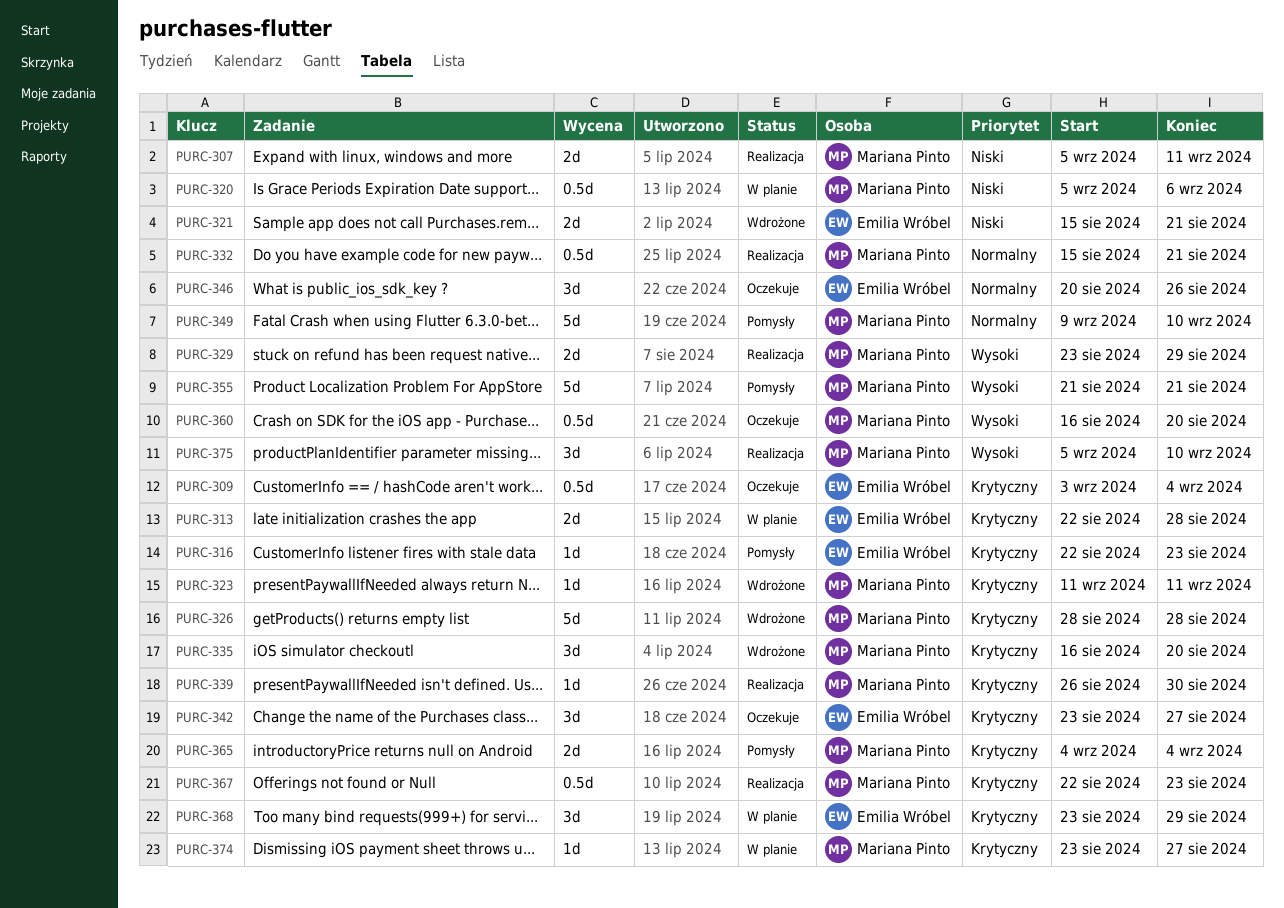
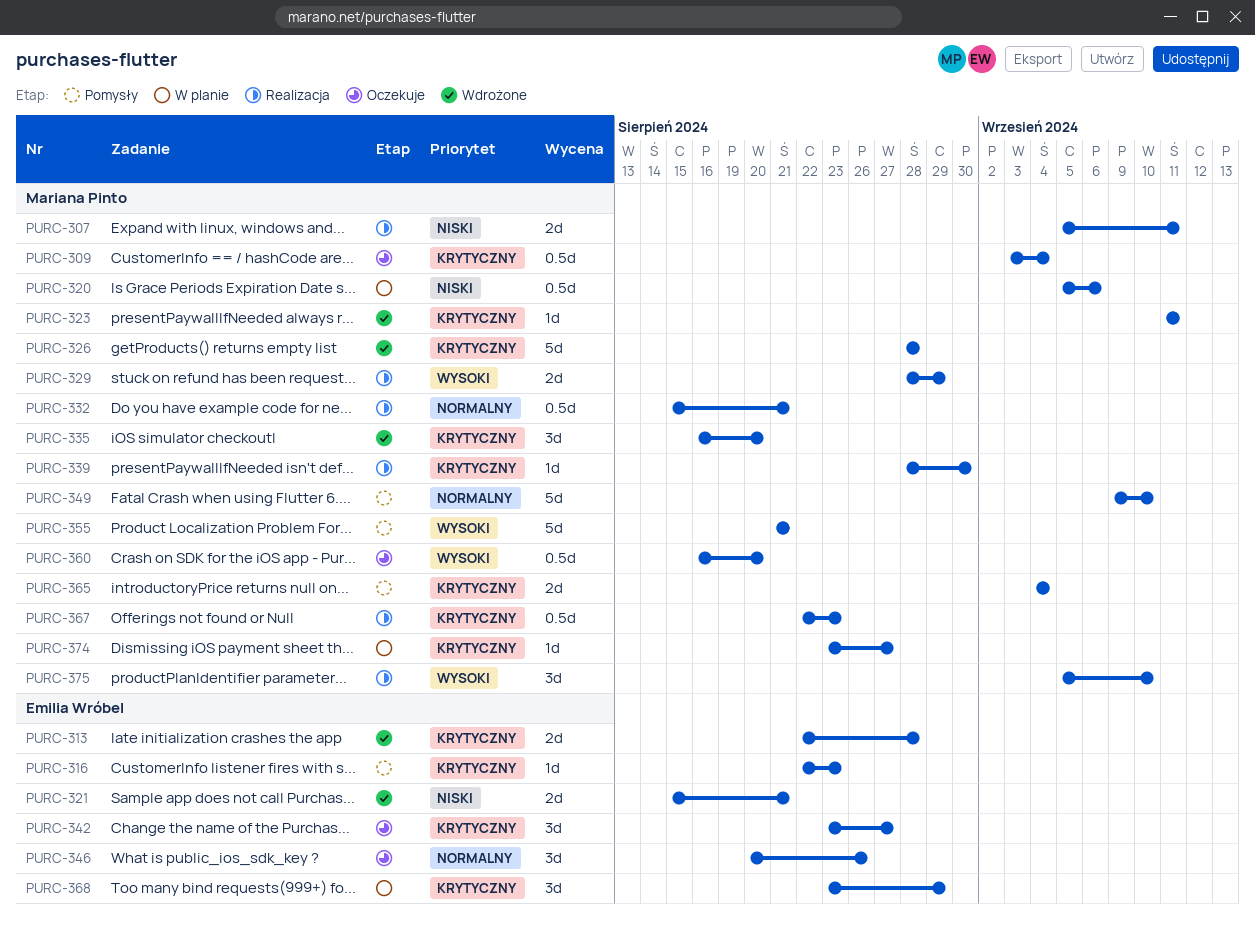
PURC-309, owner: Emilia Wróbel -> Mariana Pinto
PURC-313, status: W planie -> Wdrożone
PURC-329, start: Aug 23 -> Aug 28
PURC-339, start: Aug 26 -> Aug 28

